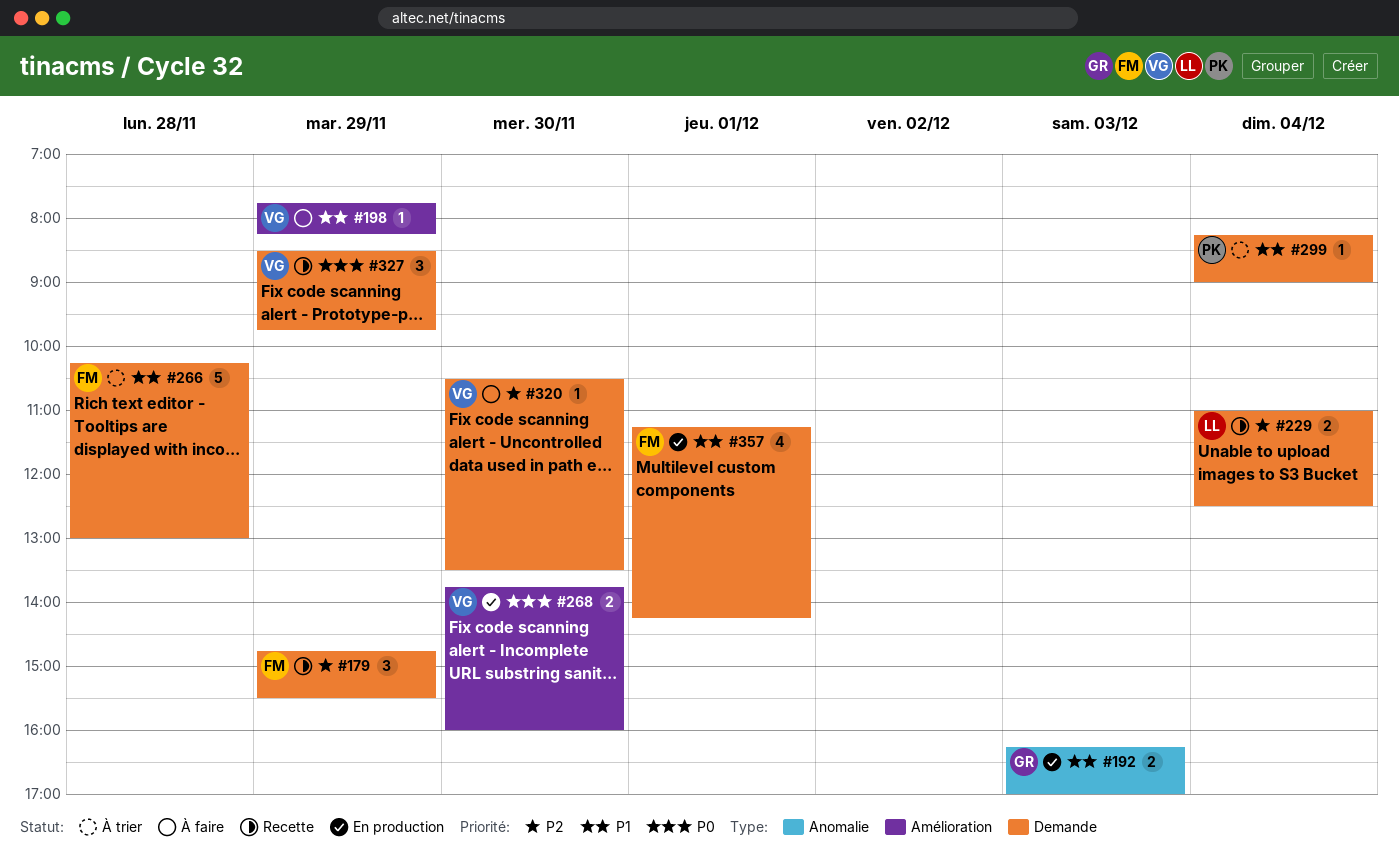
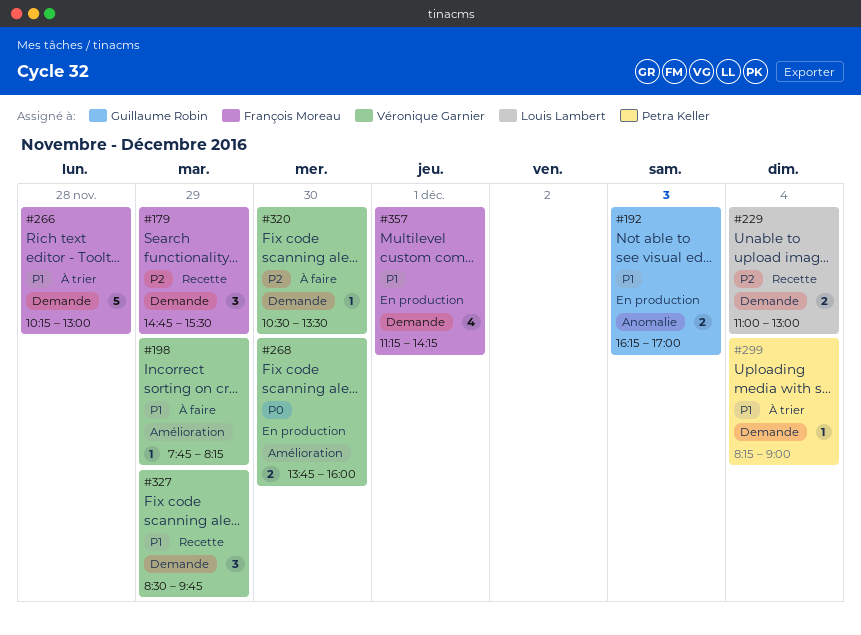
#229, ends: 12:30 -> 13:00
#327, priority: P0 -> P1

